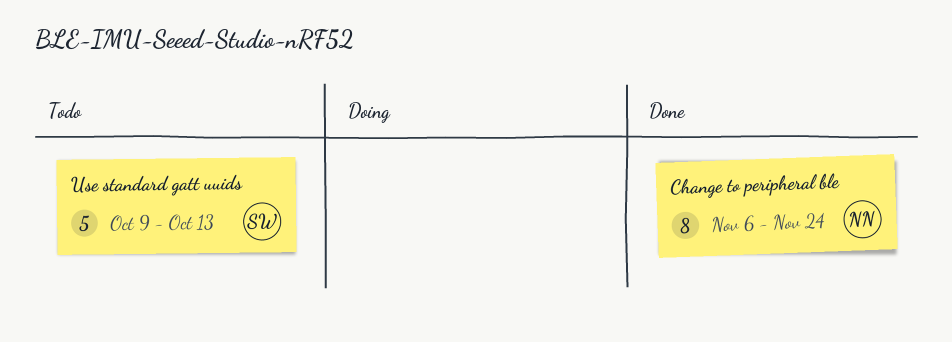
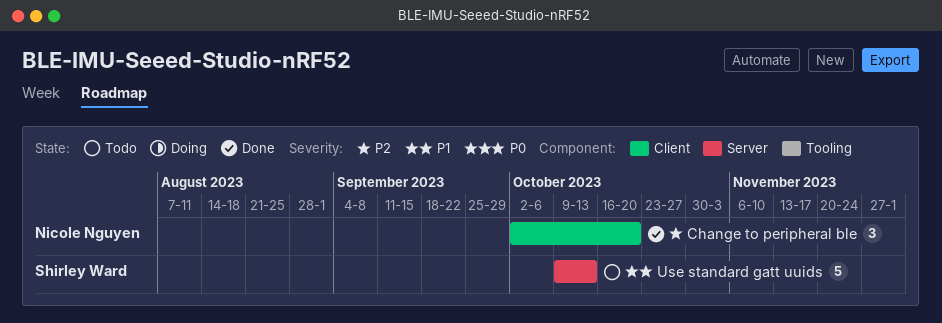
Change to peripheral ble, estimate: 8 -> 3
Change to peripheral ble, start: Nov 6 -> Oct 2
Change to peripheral ble, due: Nov 24 -> Oct 20

